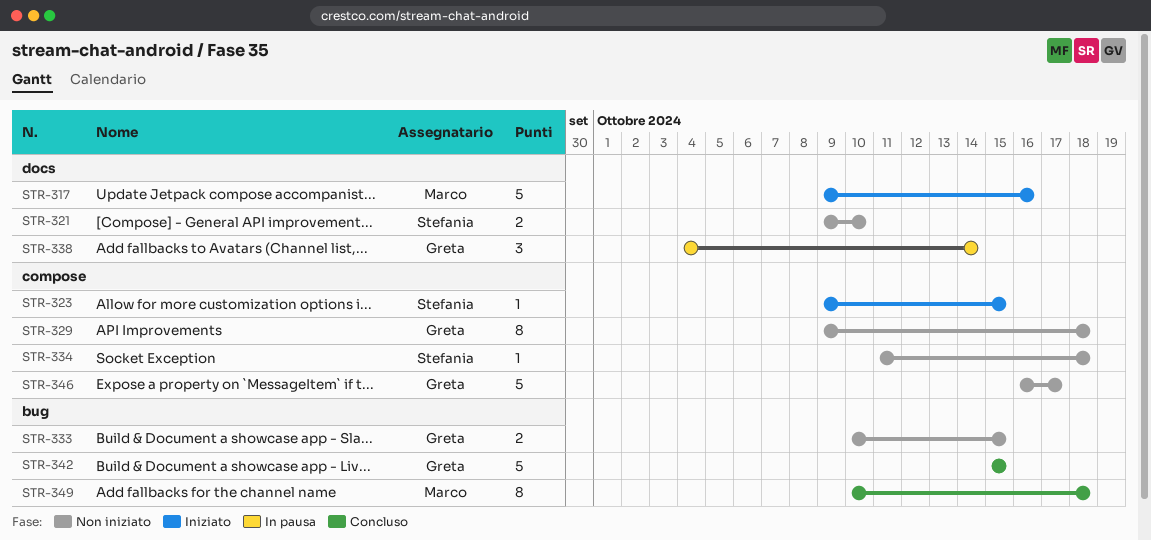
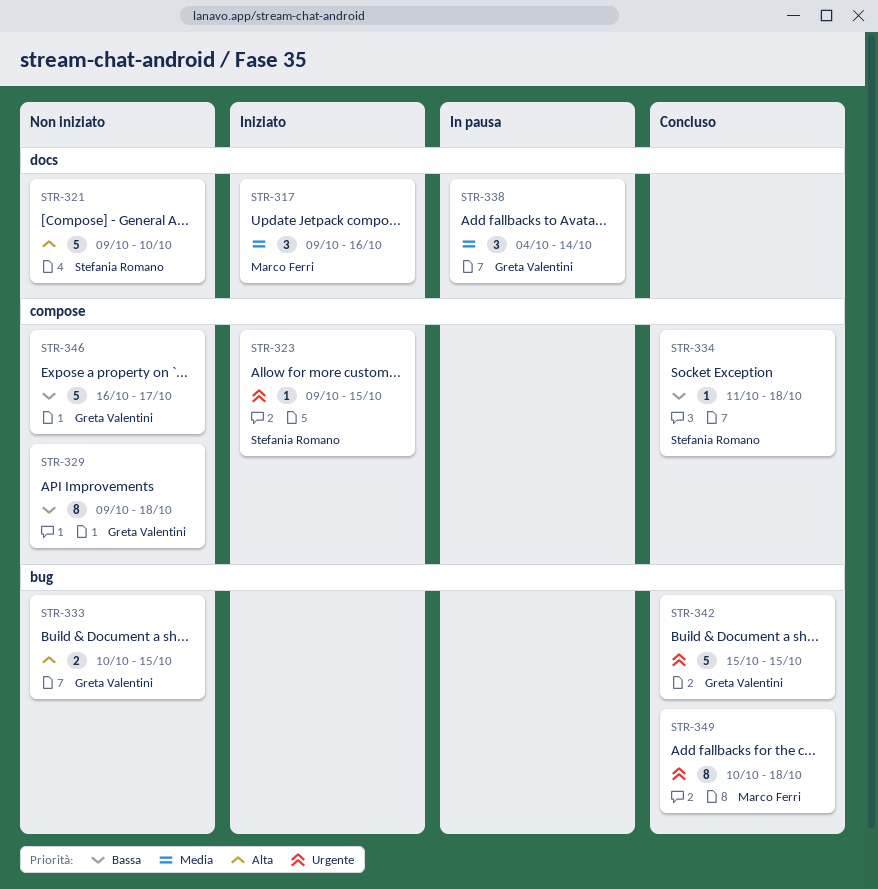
STR-317, estimate: 5 -> 3
STR-321, estimate: 2 -> 5
STR-334, status: Non iniziato -> Concluso

